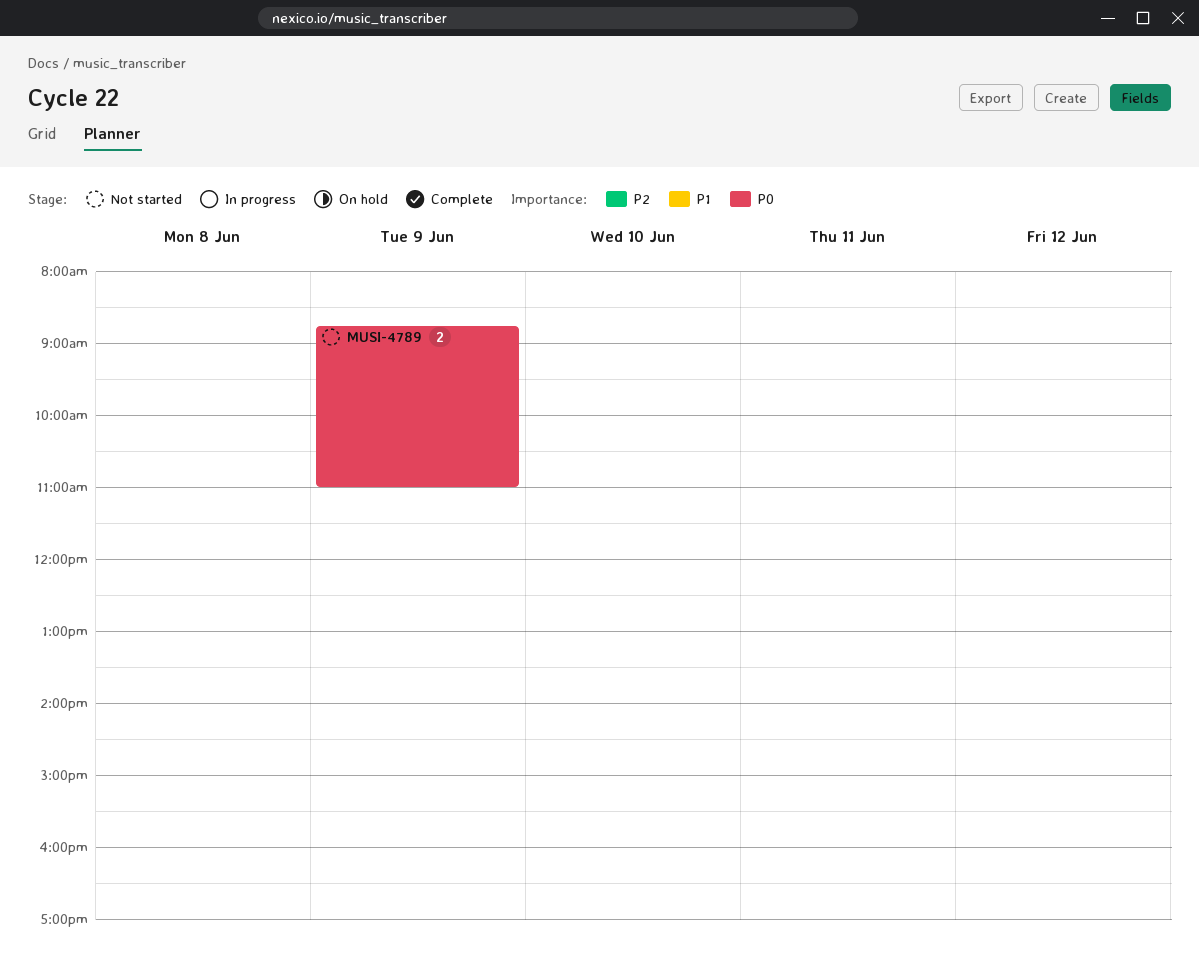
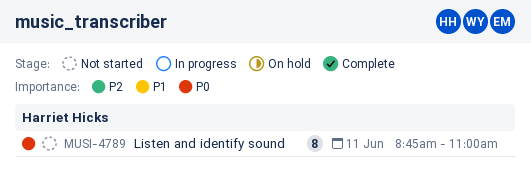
MUSI-4789, estimate: 2 -> 8
MUSI-4789, day: Jun 9 -> Jun 11

